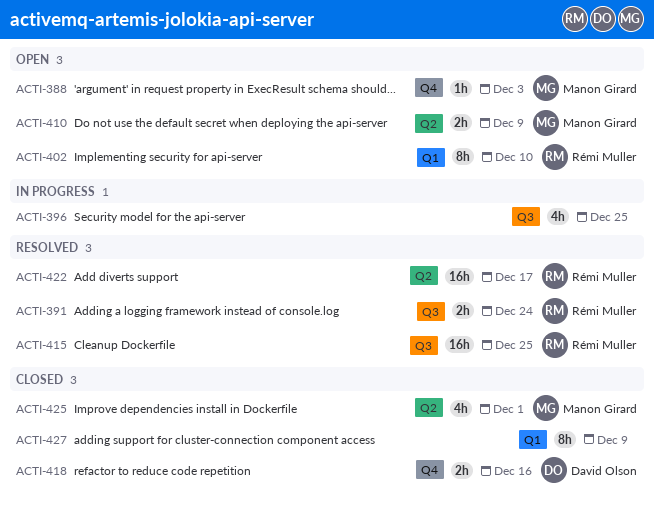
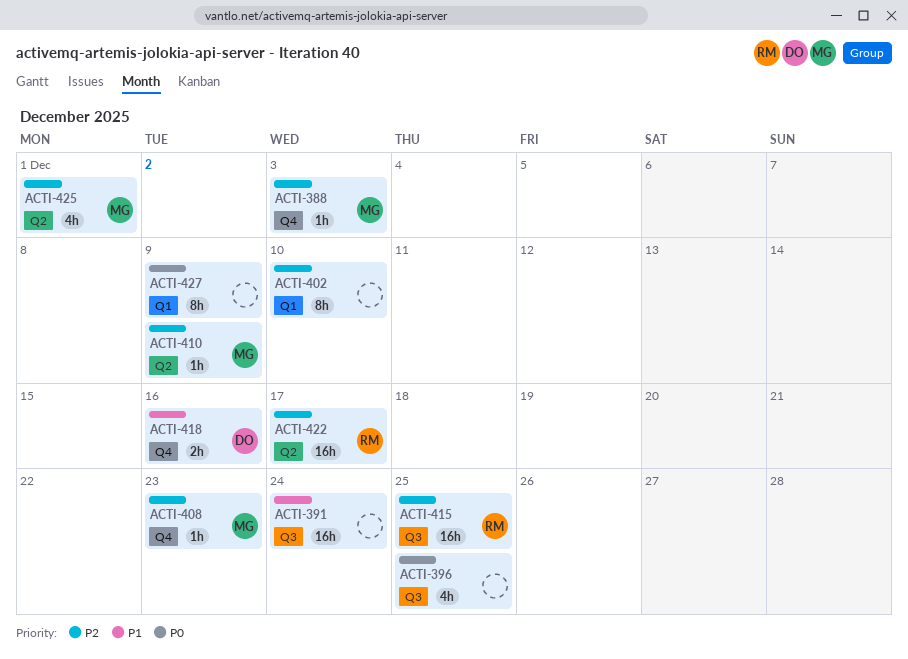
ACTI-391, owner: Rémi Muller -> none
ACTI-391, estimate: 2h -> 16h
ACTI-402, owner: Rémi Muller -> none
ACTI-408: none -> present
ACTI-410, estimate: 2h -> 1h

